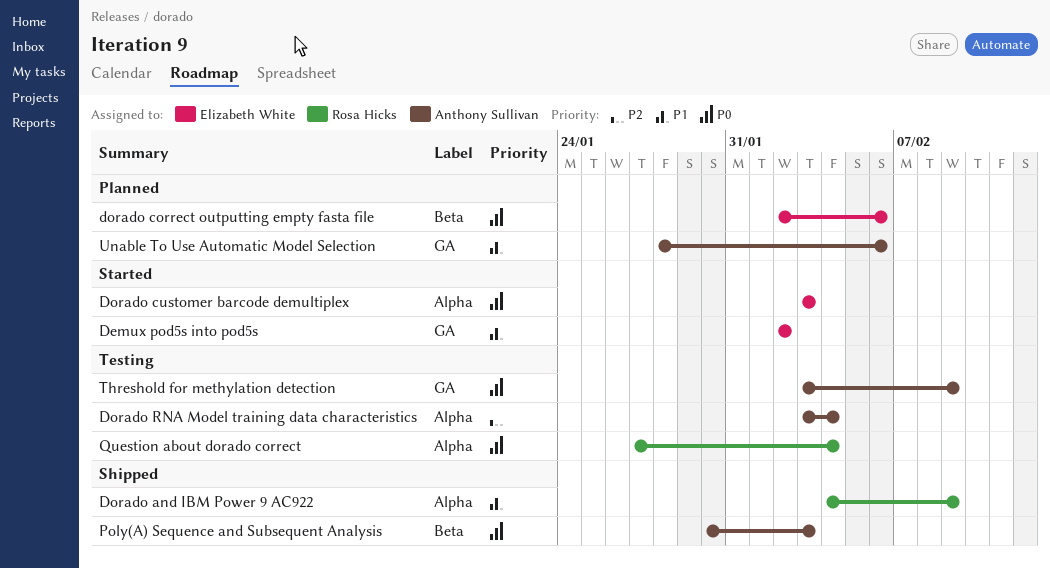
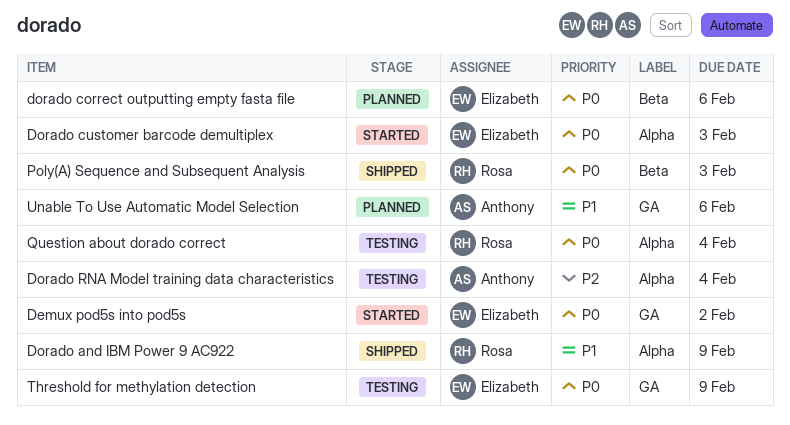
Demux pod5s into pod5s, priority: P1 -> P0
Poly(A) Sequence and Subsequent Analysis, owner: Anthony Sullivan -> Rosa Hicks
Threshold for methylation detection, owner: Anthony Sullivan -> Elizabeth White

